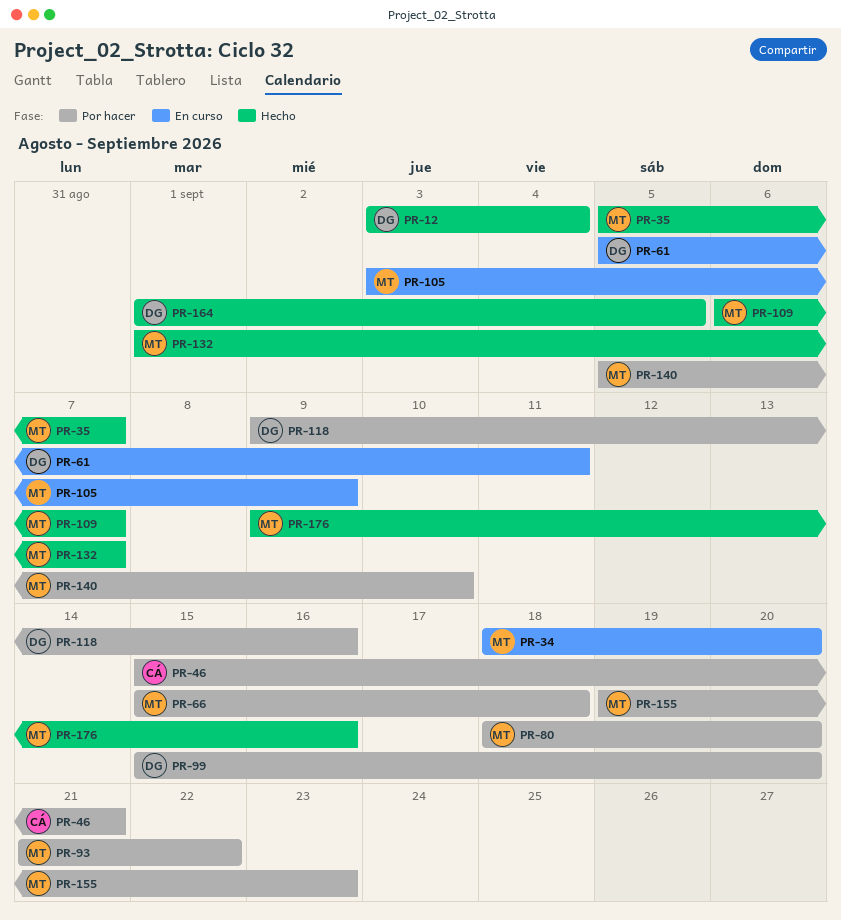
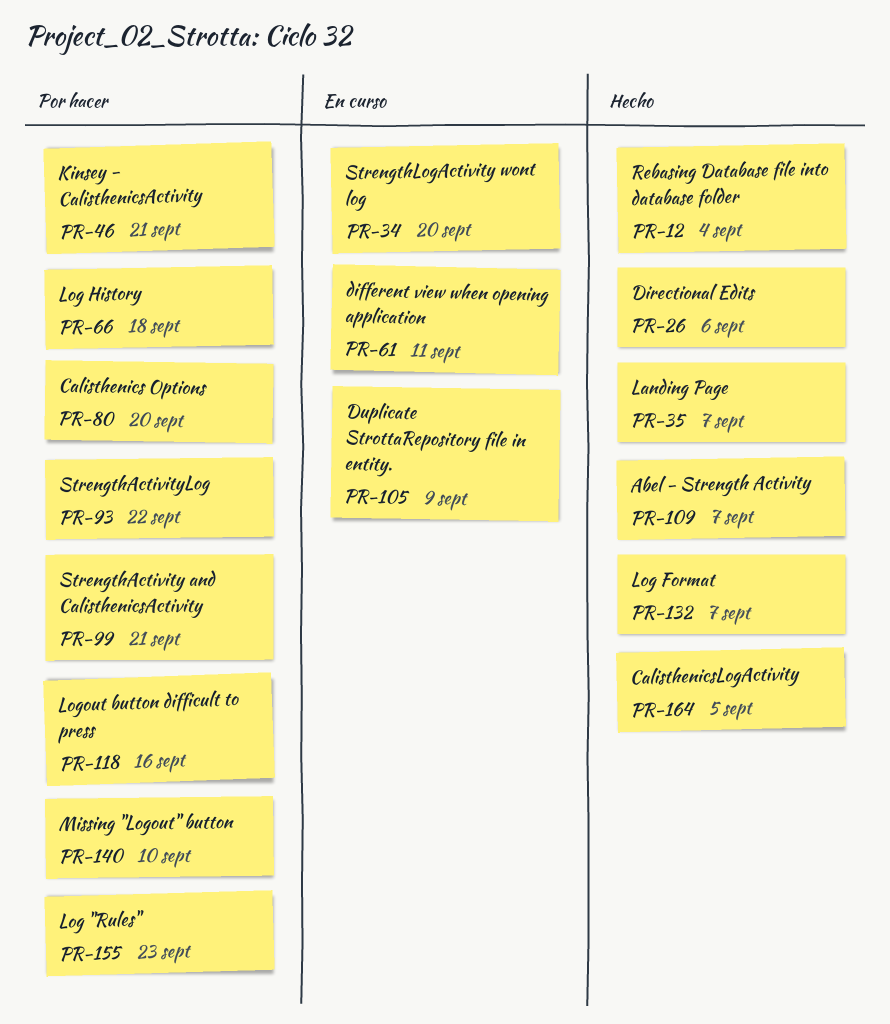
PR-26: none -> present
PR-99, due: Sep 20 -> Sep 21
PR-176: present -> none

